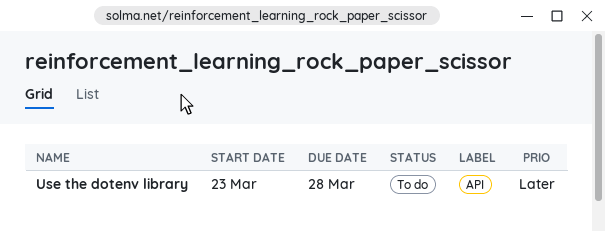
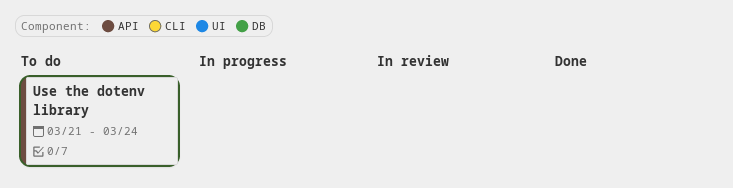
Use the dotenv library, start: Mar 23 -> Mar 21
Use the dotenv library, due: Mar 28 -> Mar 24

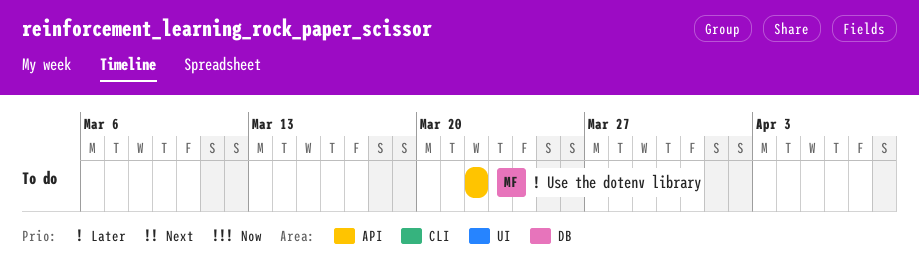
Use the dotenv library, start: Mar 21 -> Mar 22
Use the dotenv library, due: Mar 24 -> Mar 22

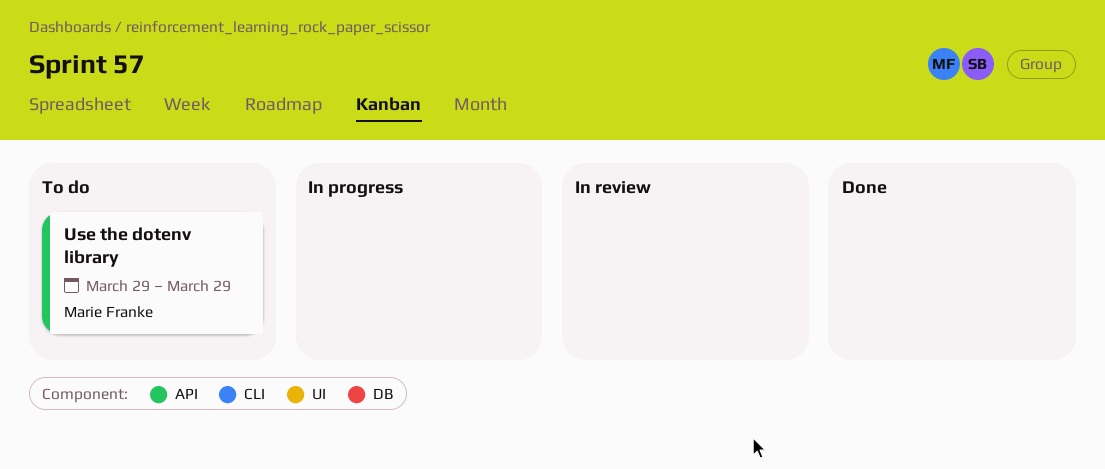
Use the dotenv library, start: Mar 22 -> Mar 29
Use the dotenv library, due: Mar 22 -> Mar 29

